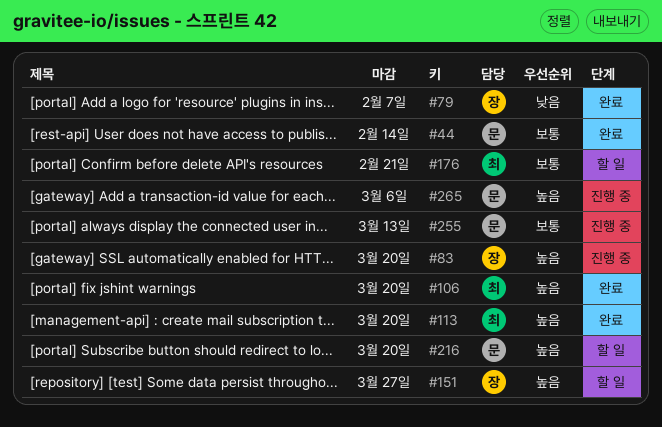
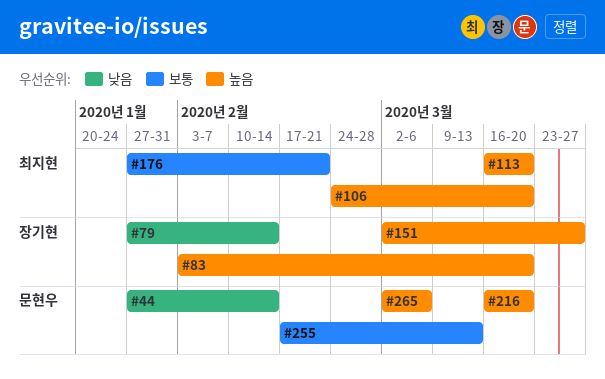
#44, priority: 보통 -> 낮음
#79, due: Feb 7 -> Feb 14

